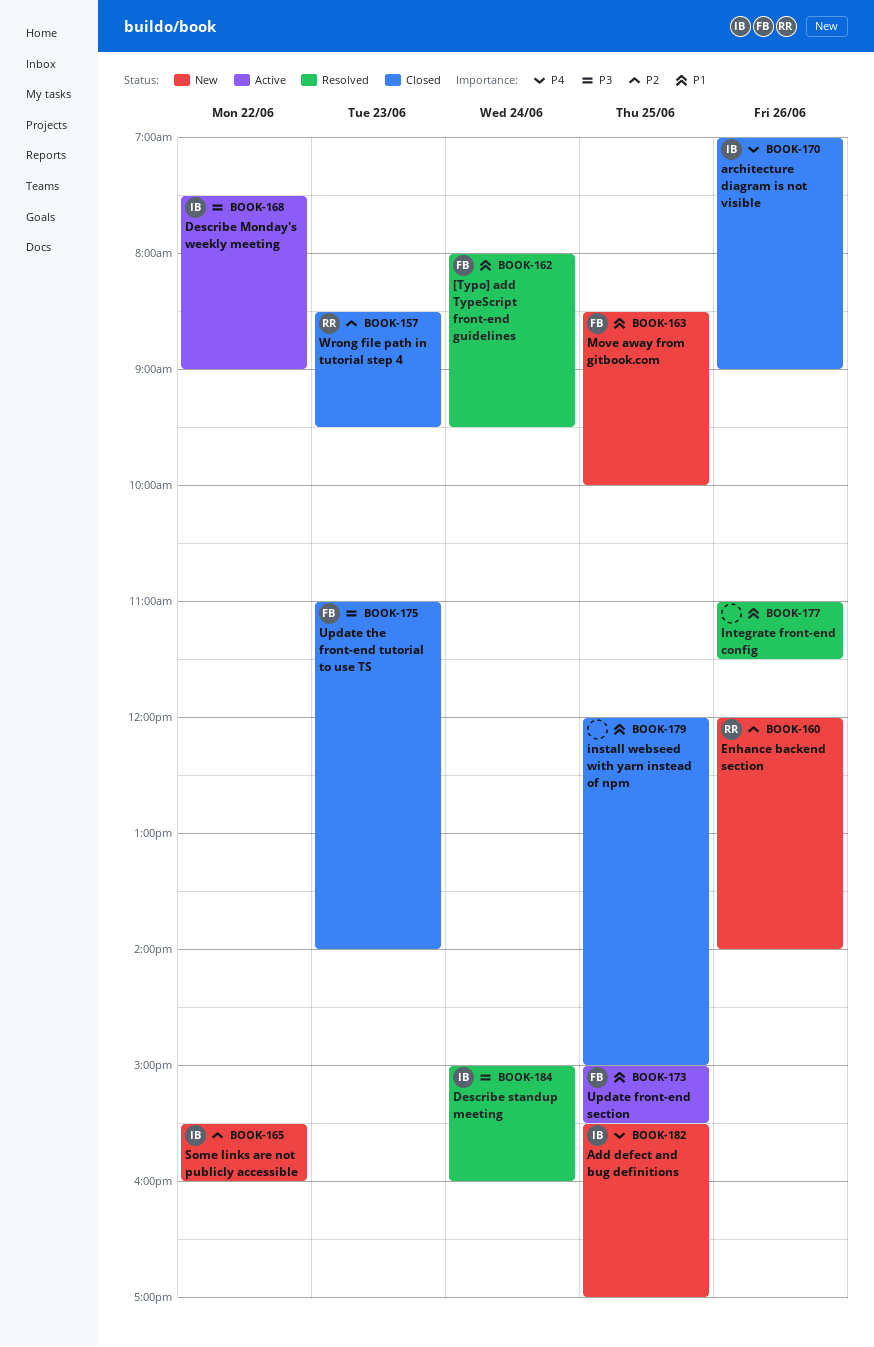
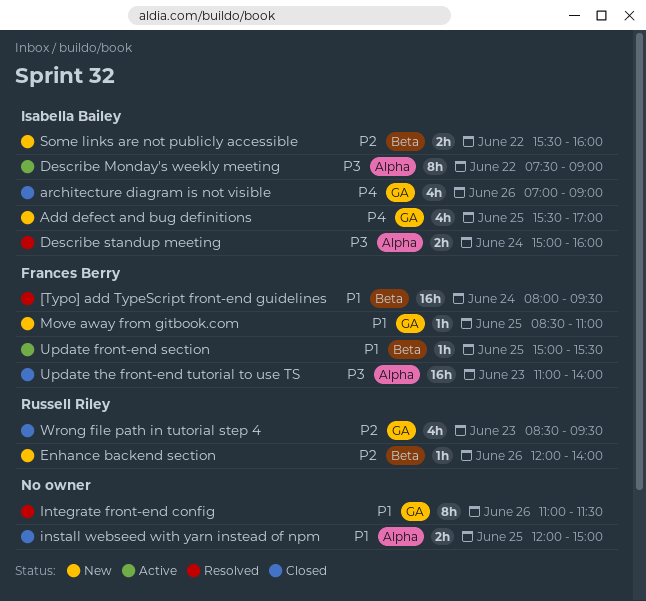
Move away from gitbook.com, ends: 10:00 -> 11:00

